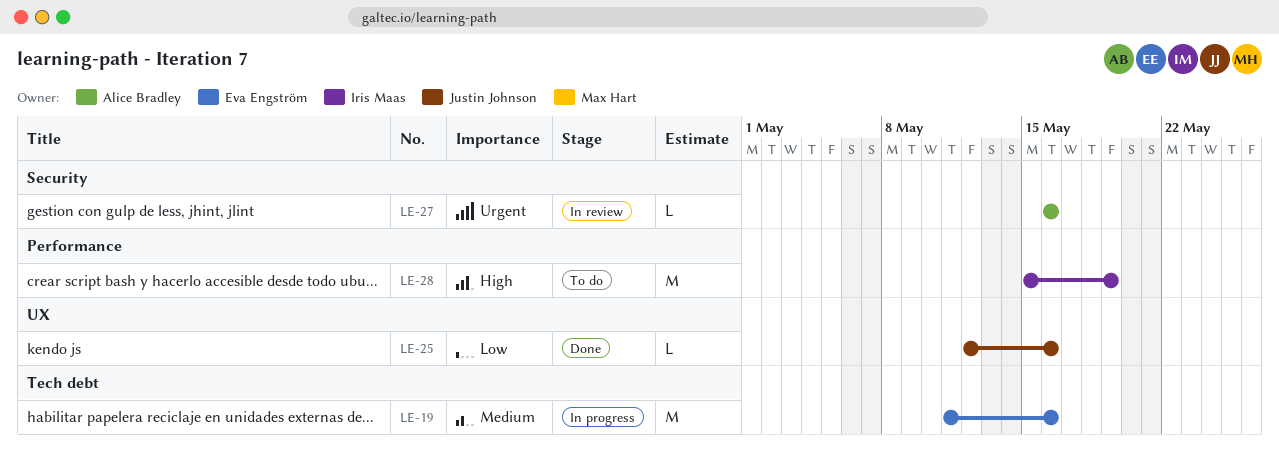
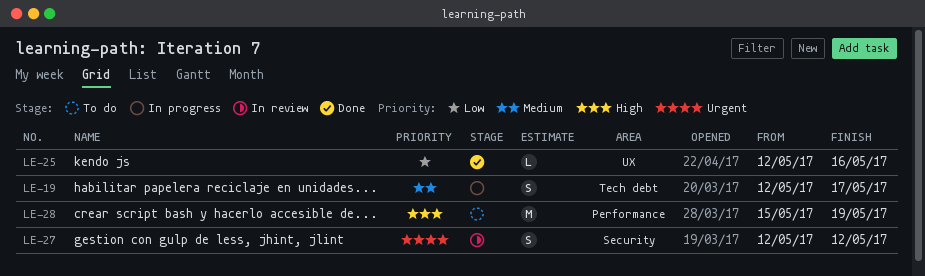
LE-19, estimate: M -> S
LE-19, start: May 11 -> May 12
LE-19, due: May 16 -> May 17
LE-27, estimate: L -> S
LE-27, start: May 16 -> May 12
LE-27, due: May 16 -> May 12

